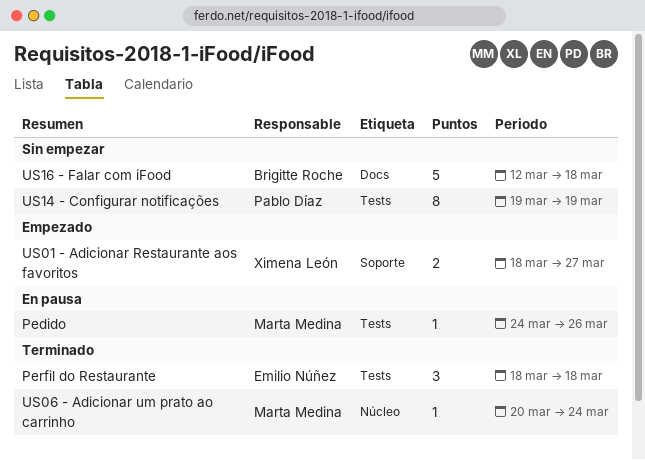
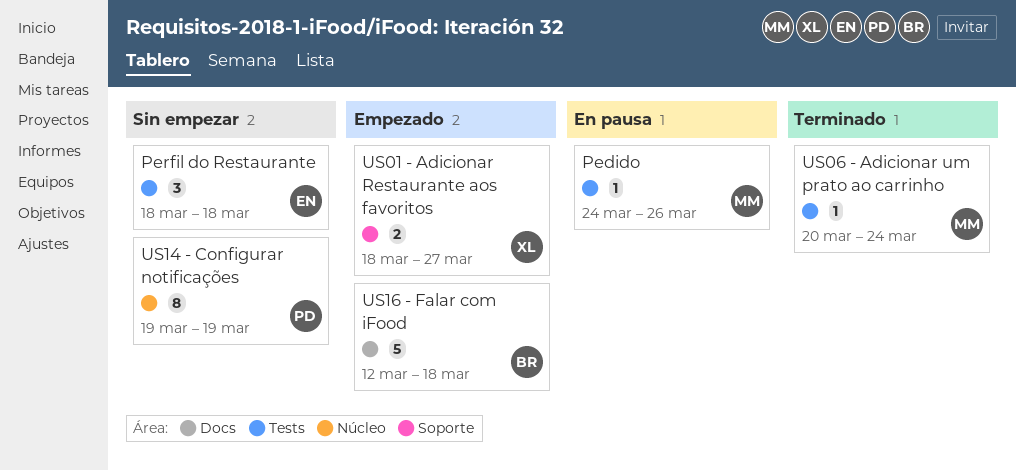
Perfil do Restaurante, status: Terminado -> Sin empezar
US06 - Adicionar um prato ao carrinho, label: Núcleo -> Tests
US14 - Configurar notificações, label: Tests -> Núcleo
US16 - Falar com iFood, status: Sin empezar -> Empezado

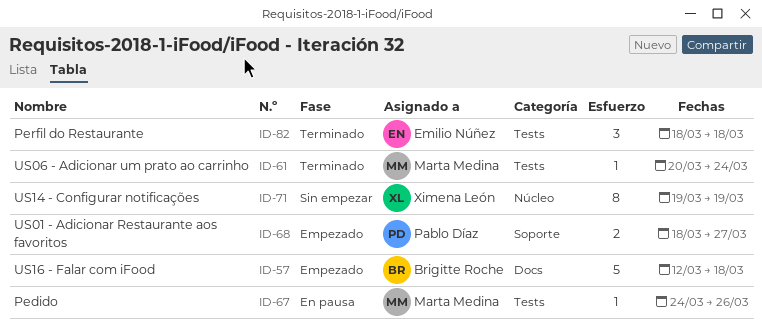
Perfil do Restaurante, status: Sin empezar -> Terminado
US01 - Adicionar Restaurante aos favoritos, owner: Ximena León -> Pablo Díaz
US14 - Configurar notificações, owner: Pablo Díaz -> Ximena León

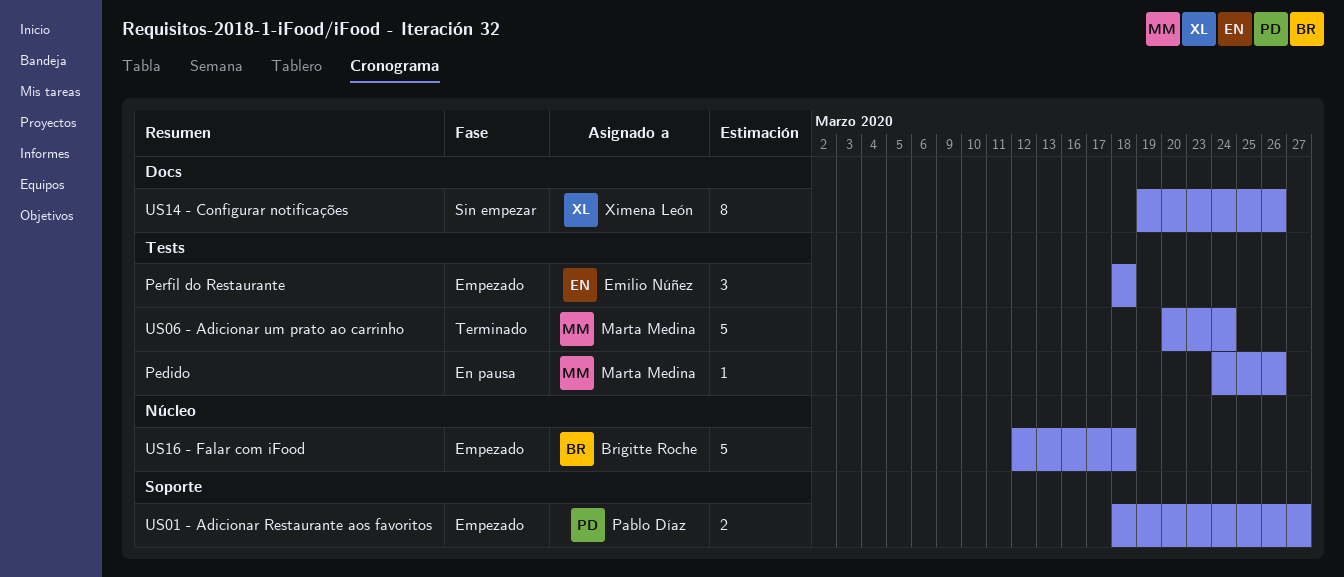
Perfil do Restaurante, status: Terminado -> Empezado
US06 - Adicionar um prato ao carrinho, estimate: 1 -> 5
US14 - Configurar notificações, label: Núcleo -> Docs
US14 - Configurar notificações, due: Mar 19 -> Mar 26
US16 - Falar com iFood, label: Docs -> Núcleo

